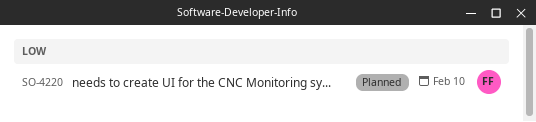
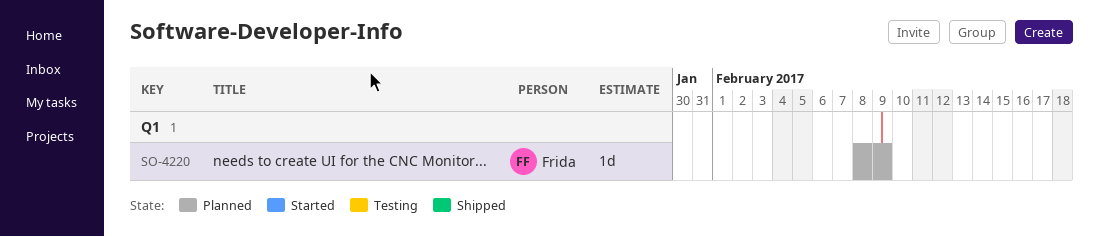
SO-4220, due: Feb 10 -> Feb 9

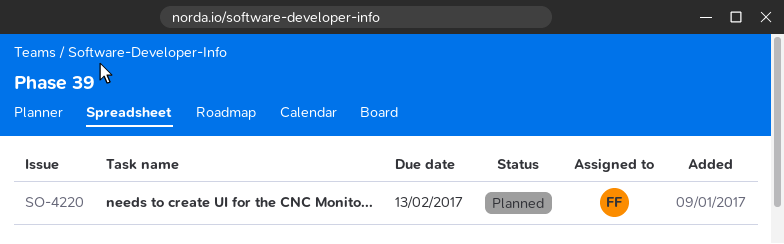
SO-4220, due: Feb 9 -> Feb 13

